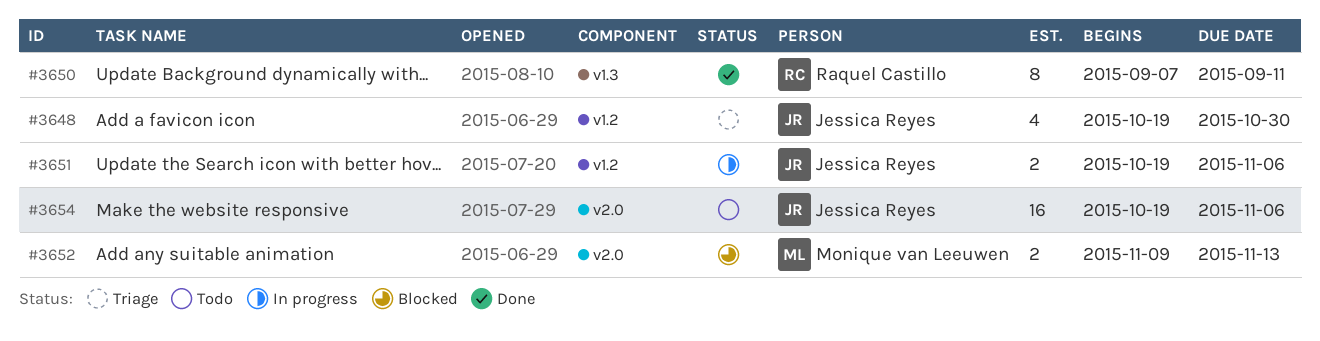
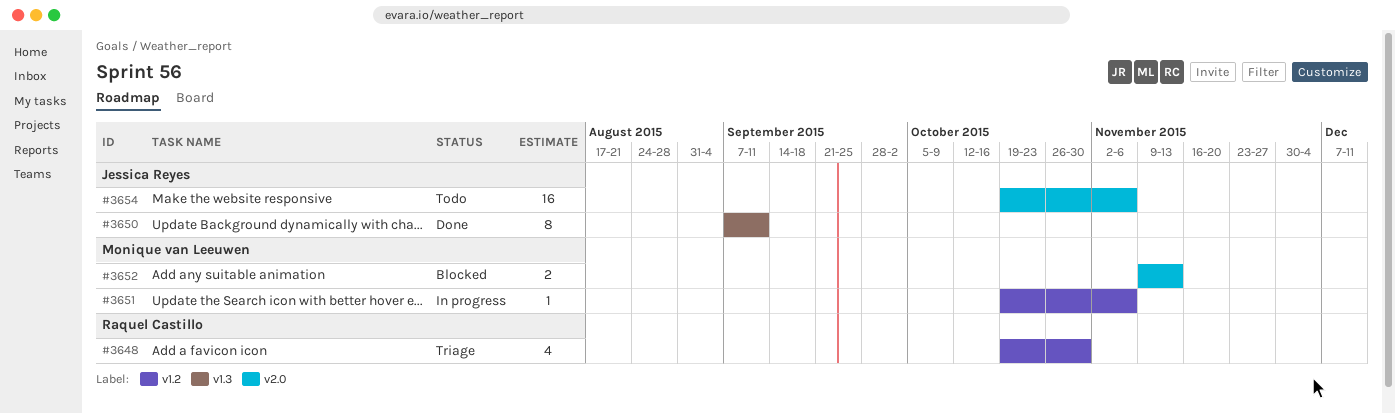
#3648, owner: Jessica Reyes -> Raquel Castillo
#3650, owner: Raquel Castillo -> Jessica Reyes
#3651, owner: Jessica Reyes -> Monique van Leeuwen
#3651, estimate: 2 -> 1

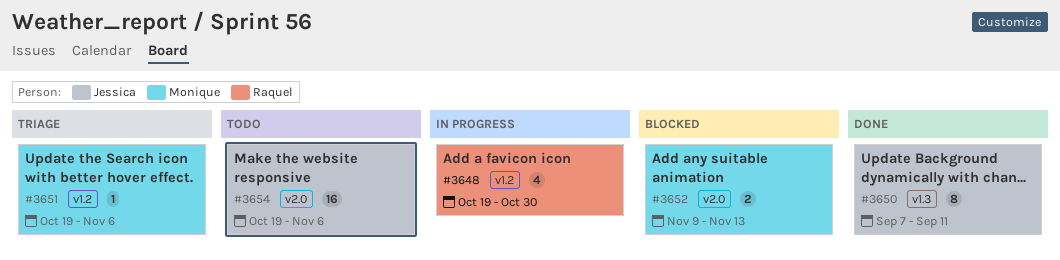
#3648, status: Triage -> In progress
#3651, status: In progress -> Triage

